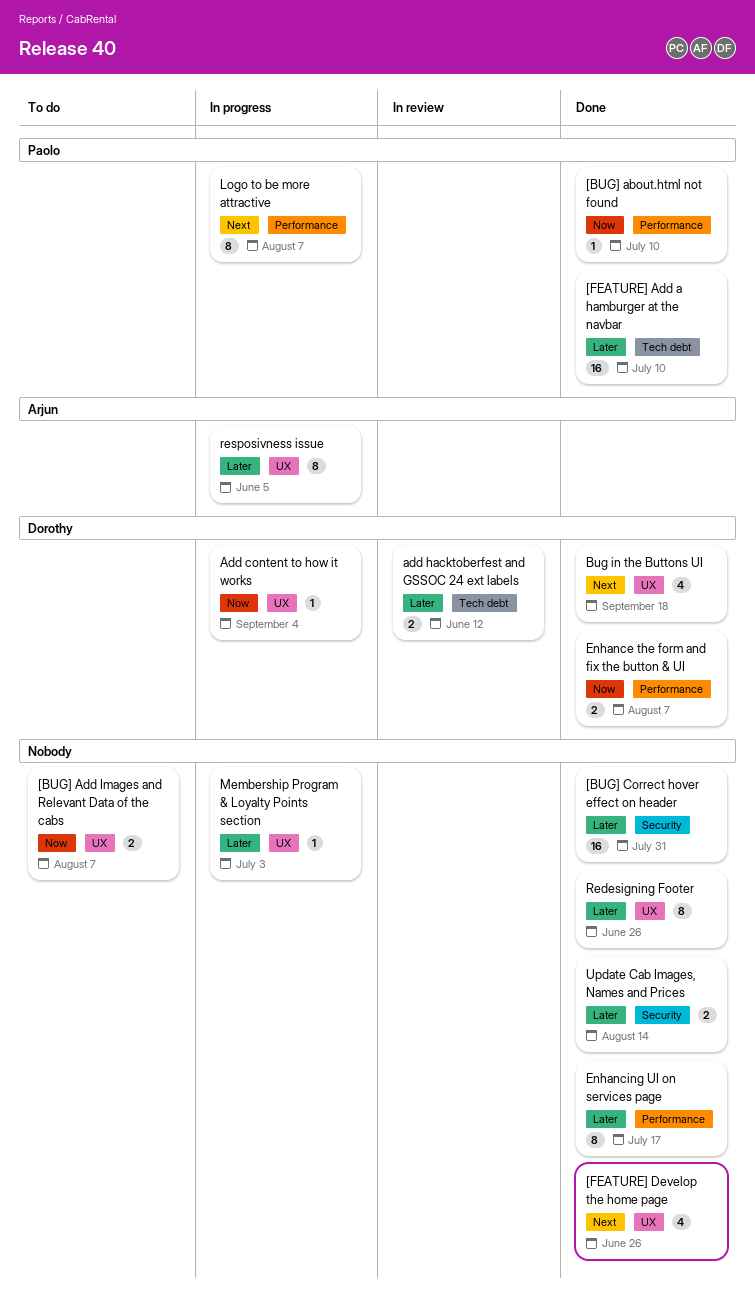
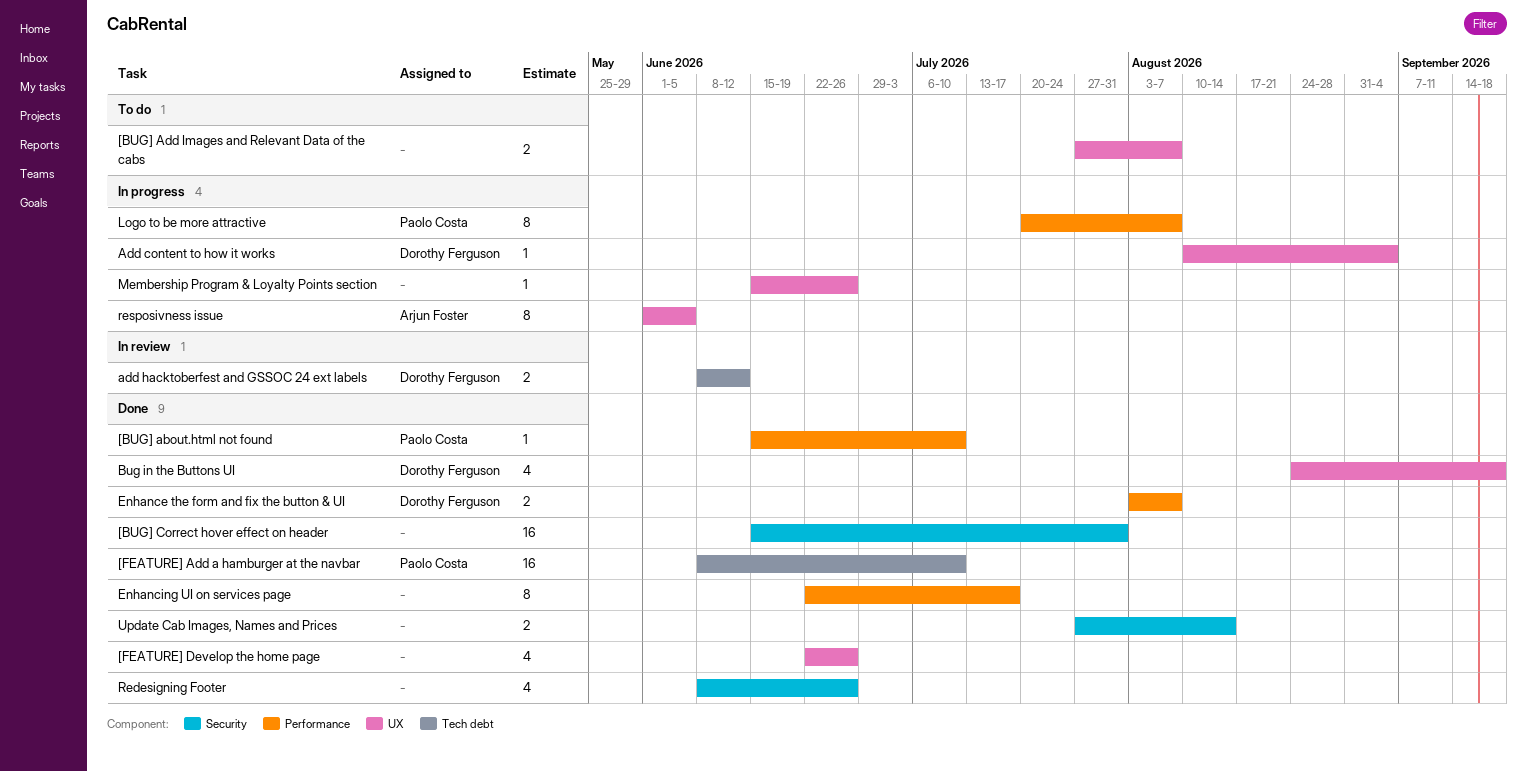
Membership Program & Loyalty Points section, due: Jul 3 -> Jun 26
Redesigning Footer, label: UX -> Security
Redesigning Footer, estimate: 8 -> 4

